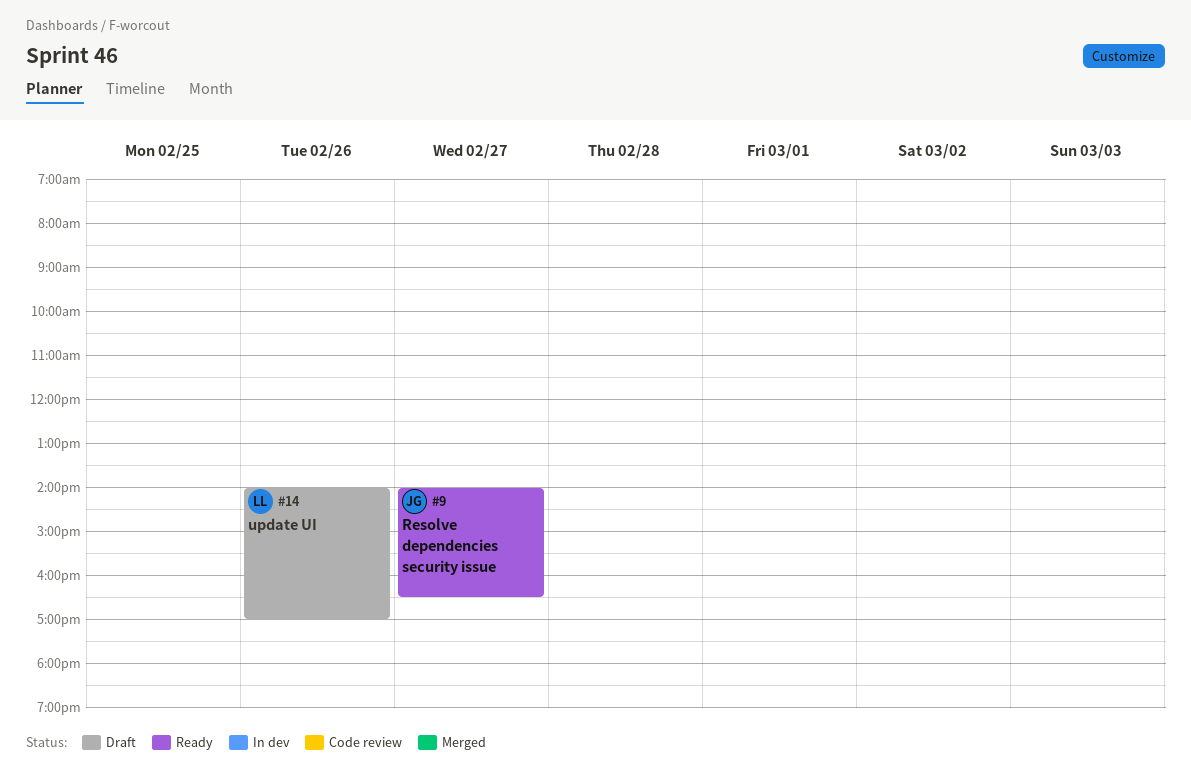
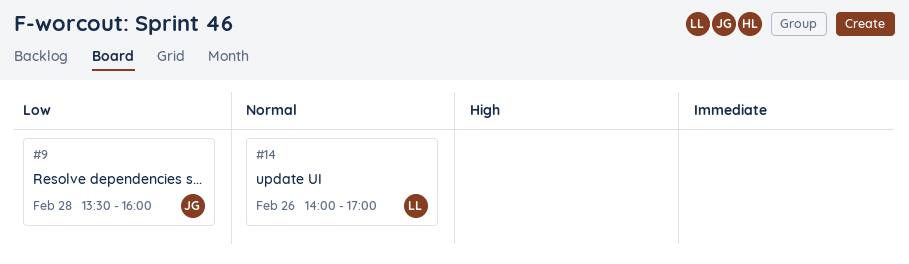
#9, day: Feb 27 -> Feb 28
#9, begins: 14:00 -> 13:30
#9, ends: 16:30 -> 16:00

